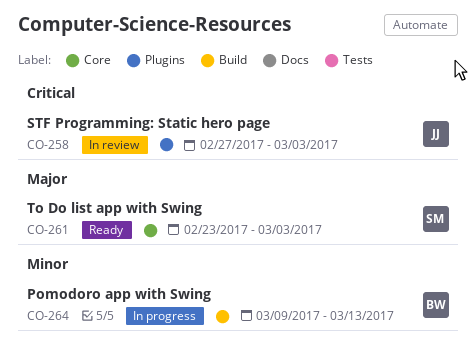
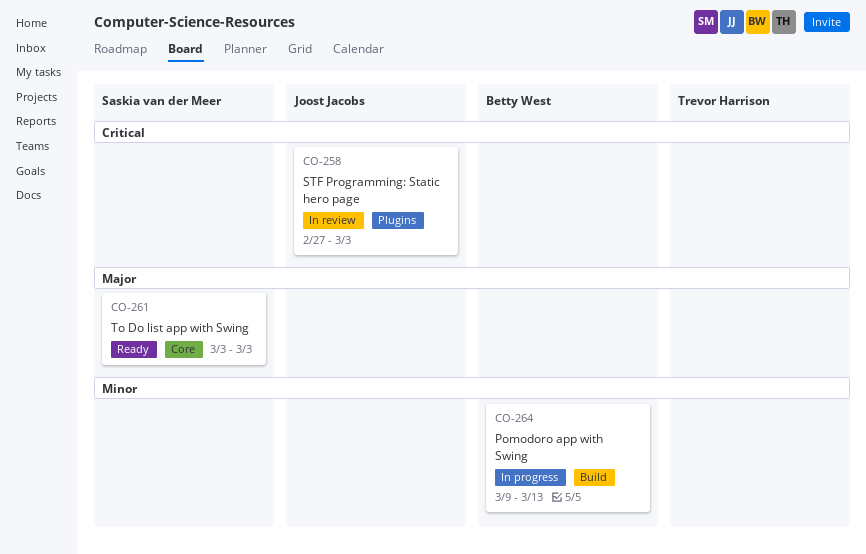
CO-261, start: Feb 23 -> Mar 3

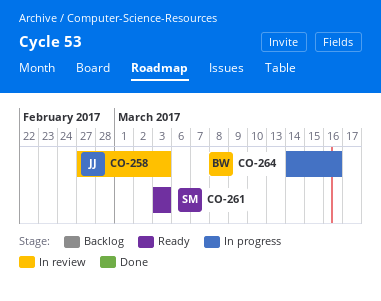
CO-264, start: Mar 9 -> Mar 14
CO-264, due: Mar 13 -> Mar 16

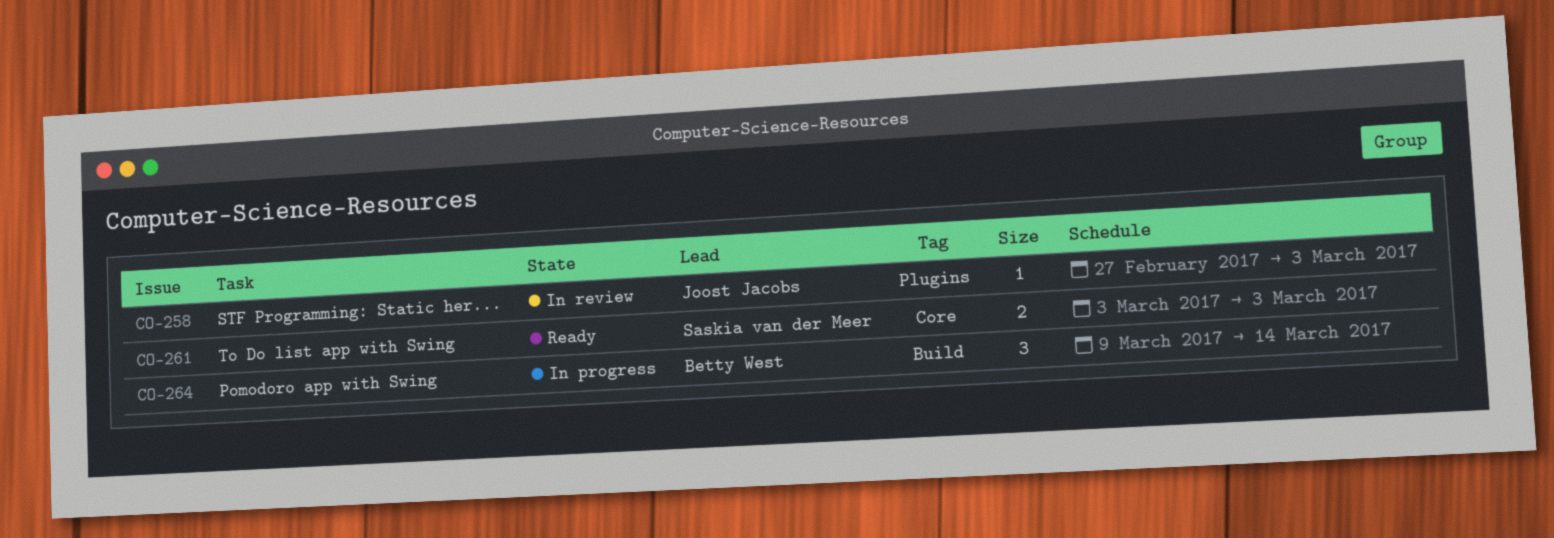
CO-264, start: Mar 14 -> Mar 9
CO-264, due: Mar 16 -> Mar 14

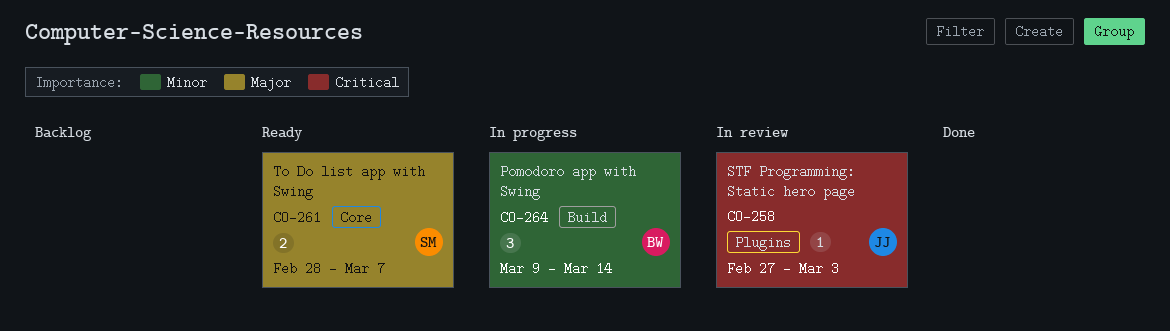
CO-261, start: Mar 3 -> Feb 28
CO-261, due: Mar 3 -> Mar 7

